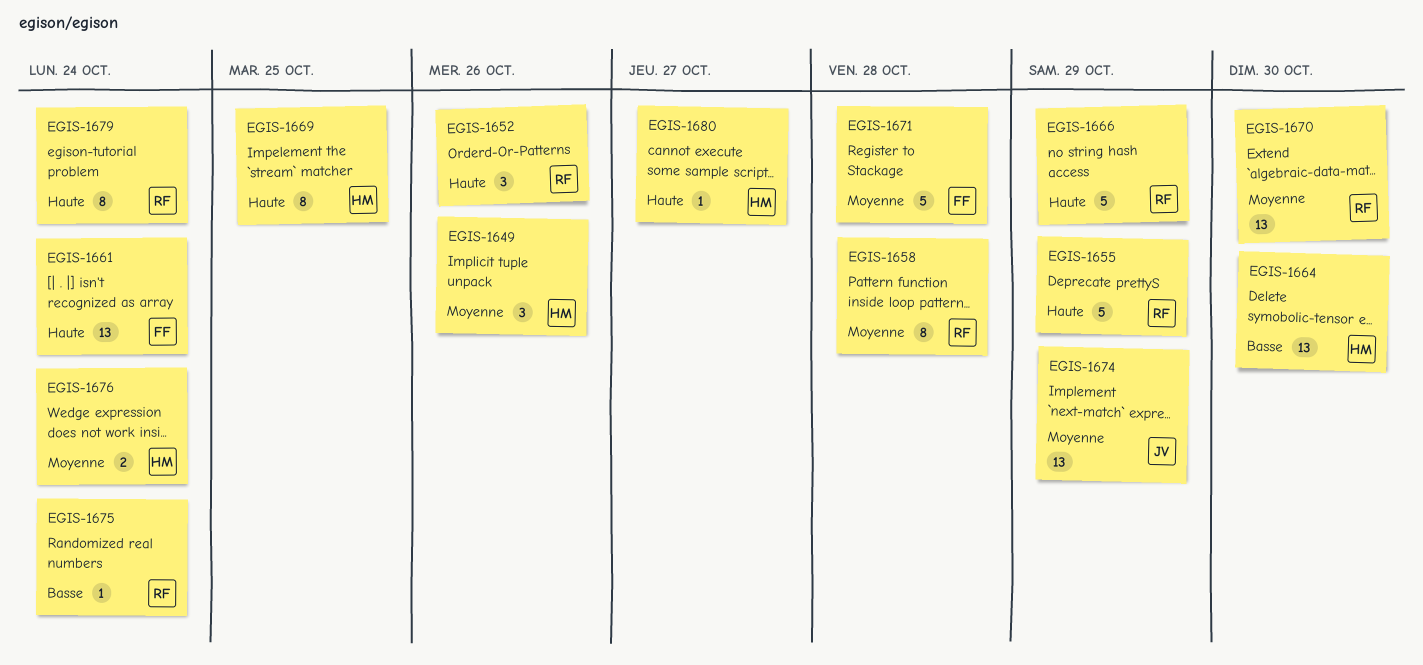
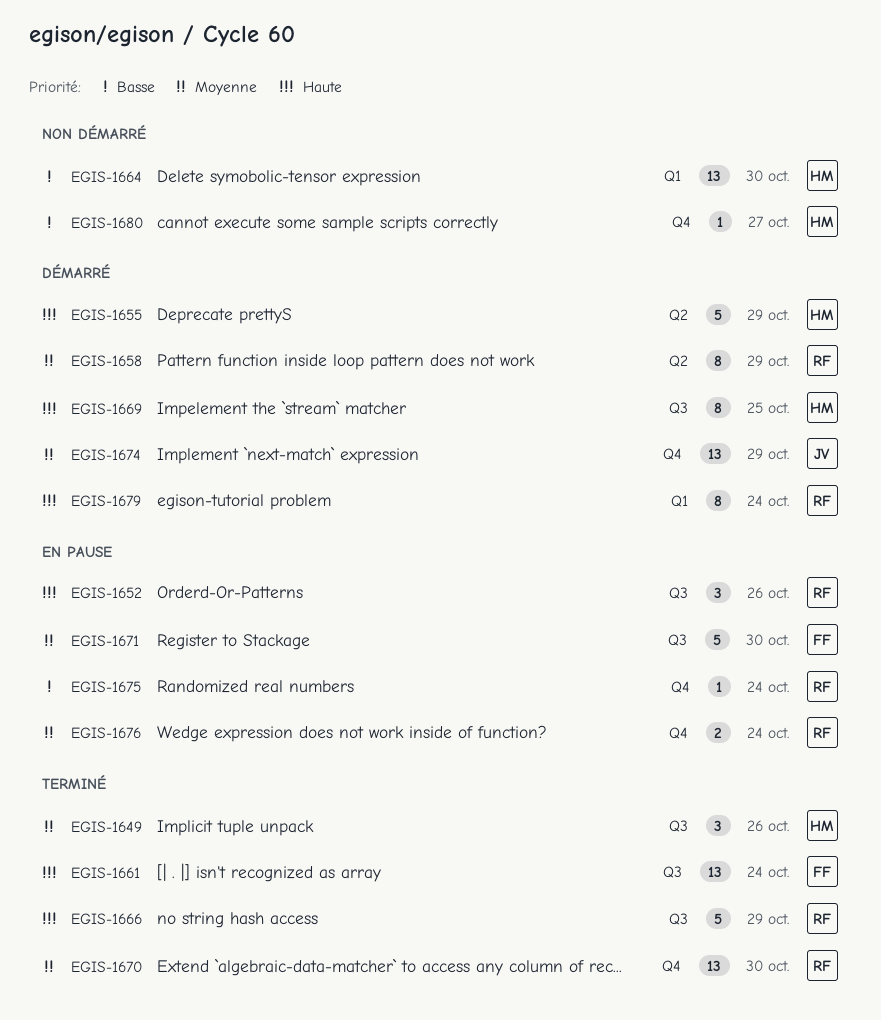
EGIS-1655, owner: RF -> HM
EGIS-1658, due: Oct 28 -> Oct 29
EGIS-1671, due: Oct 28 -> Oct 30
EGIS-1676, owner: HM -> RF
EGIS-1680, priority: Haute -> Basse

